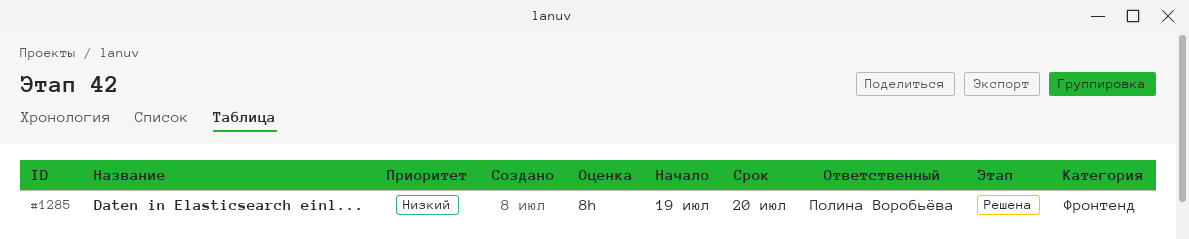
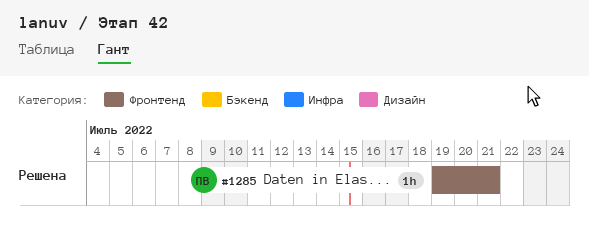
#1285, estimate: 8h -> 1h
#1285, due: Jul 20 -> Jul 21

